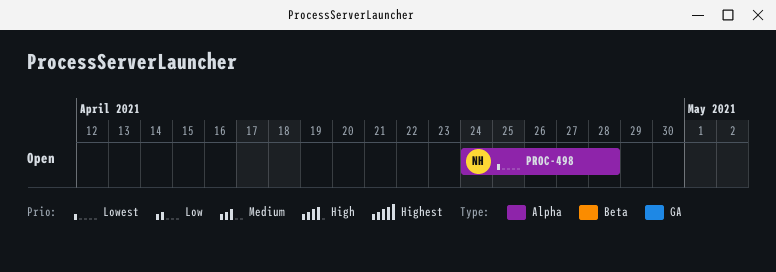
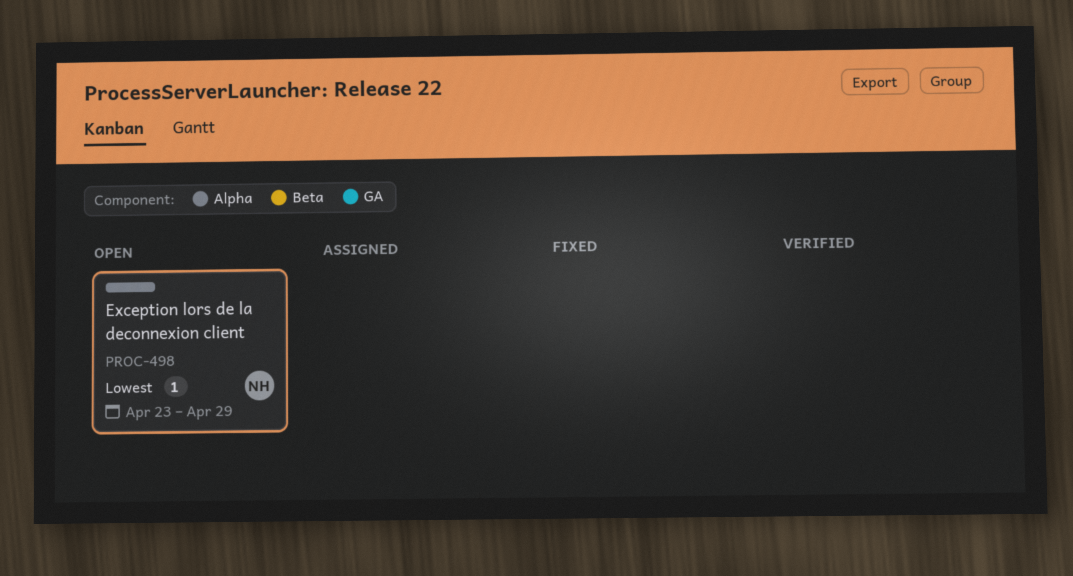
PROC-498, start: Apr 24 -> Apr 23
PROC-498, due: Apr 28 -> Apr 29

